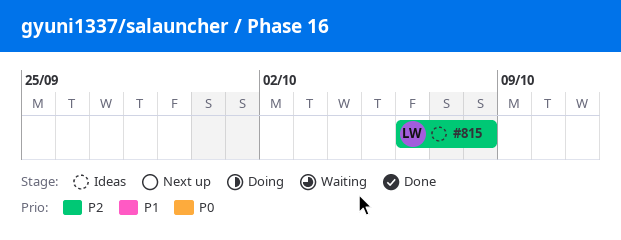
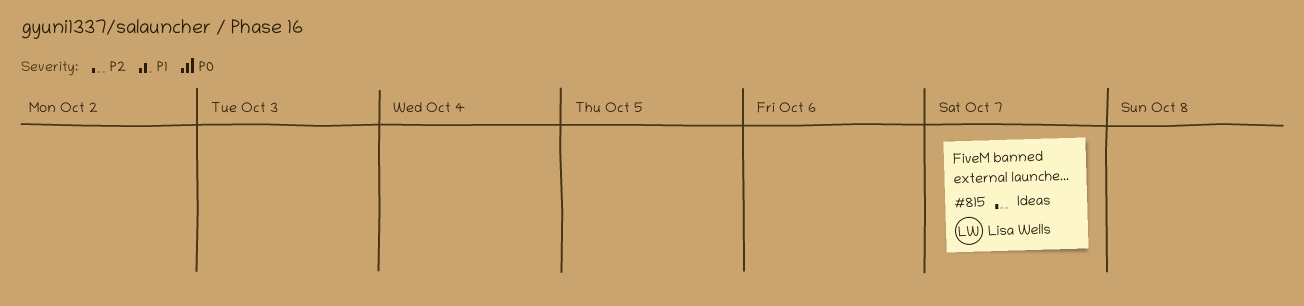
#815, due: Oct 8 -> Oct 7

